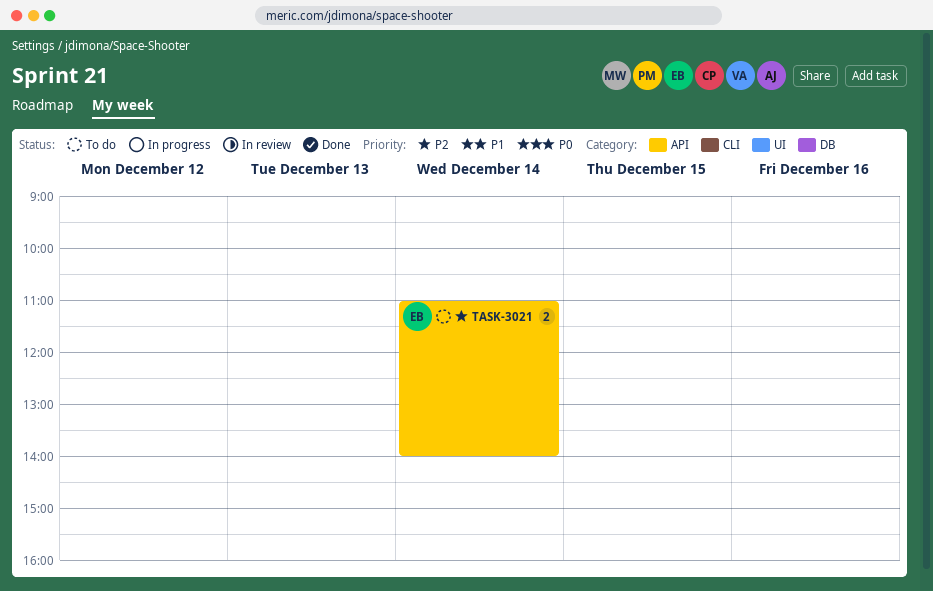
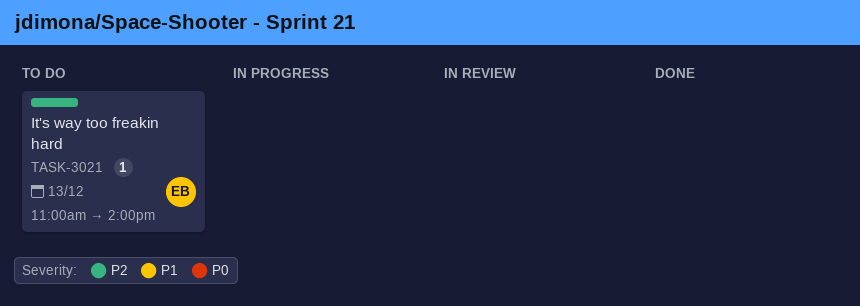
TASK-3021, estimate: 2 -> 1
TASK-3021, day: Dec 14 -> Dec 13

